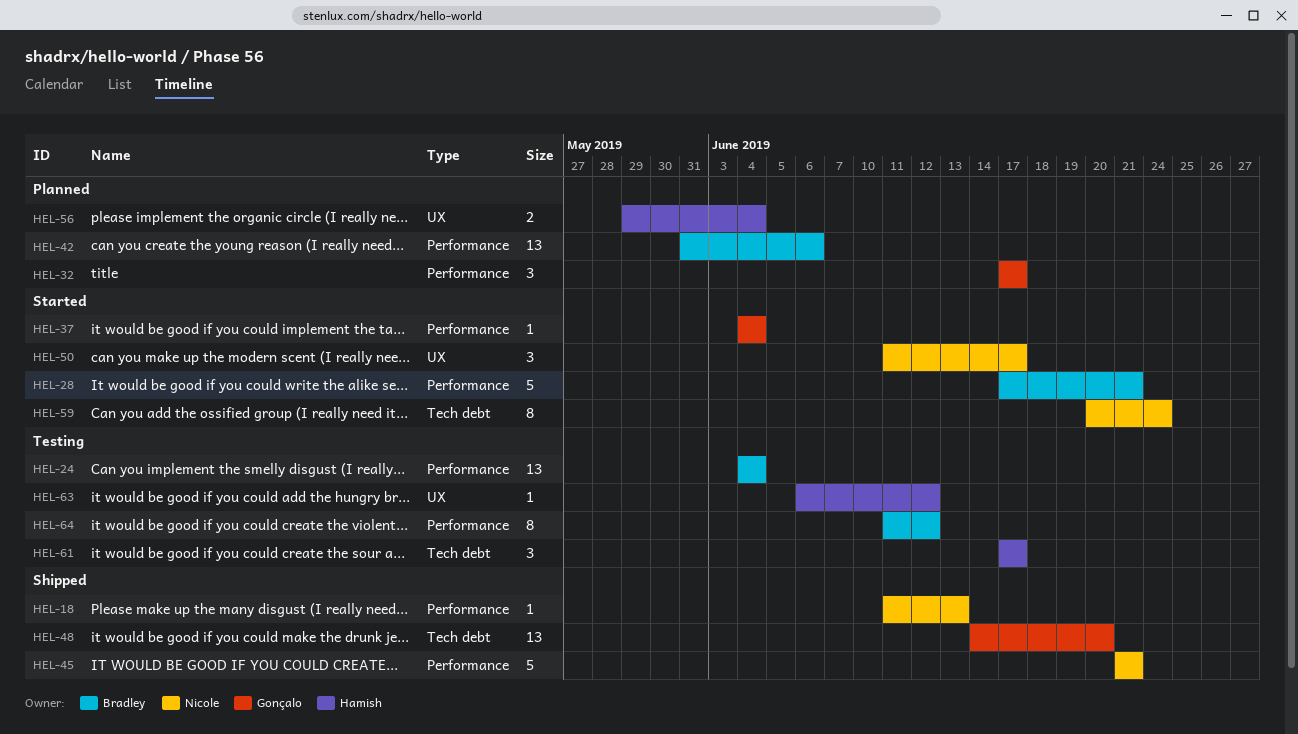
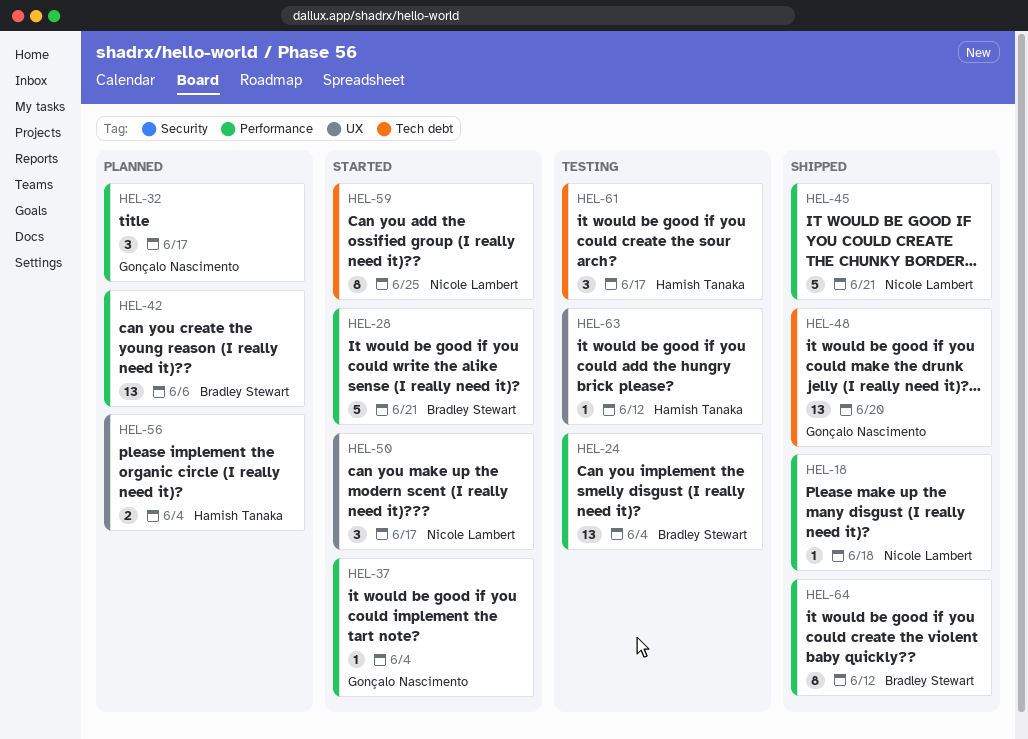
HEL-18, due: Jun 13 -> Jun 18
HEL-59, due: Jun 24 -> Jun 25
HEL-64, status: Testing -> Shipped

